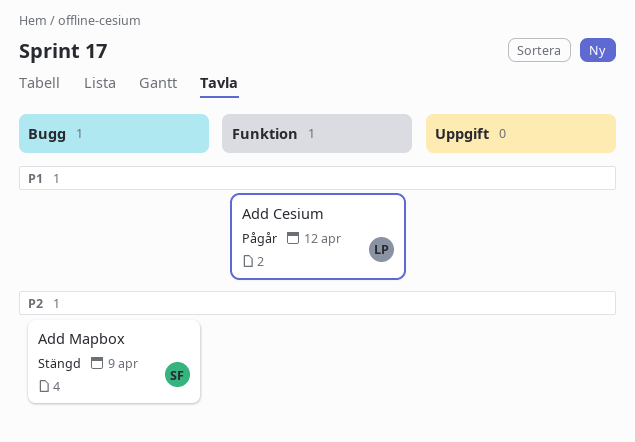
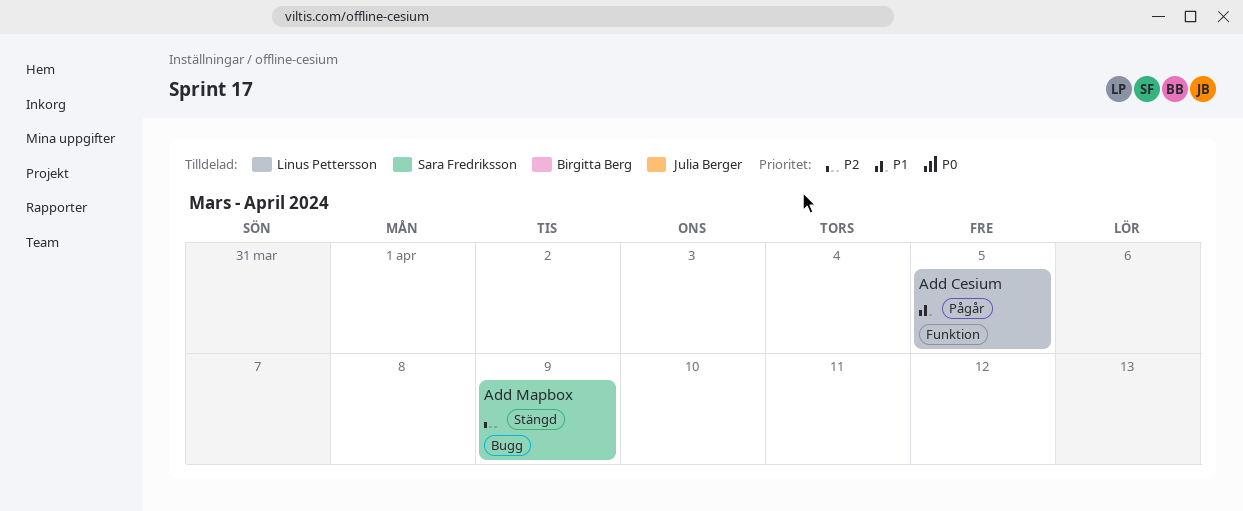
Add Cesium, due: Apr 12 -> Apr 5

